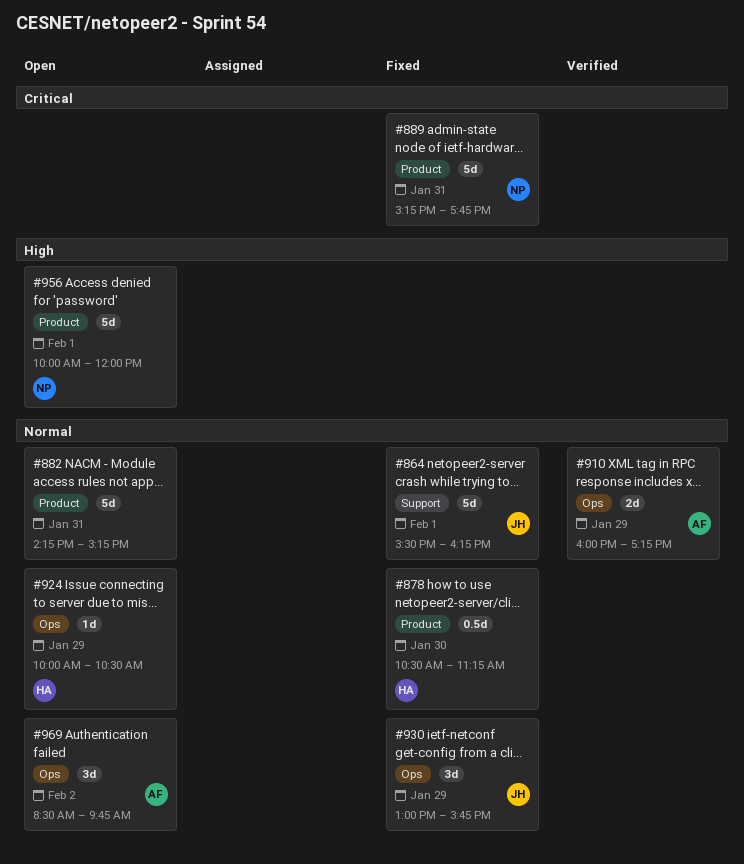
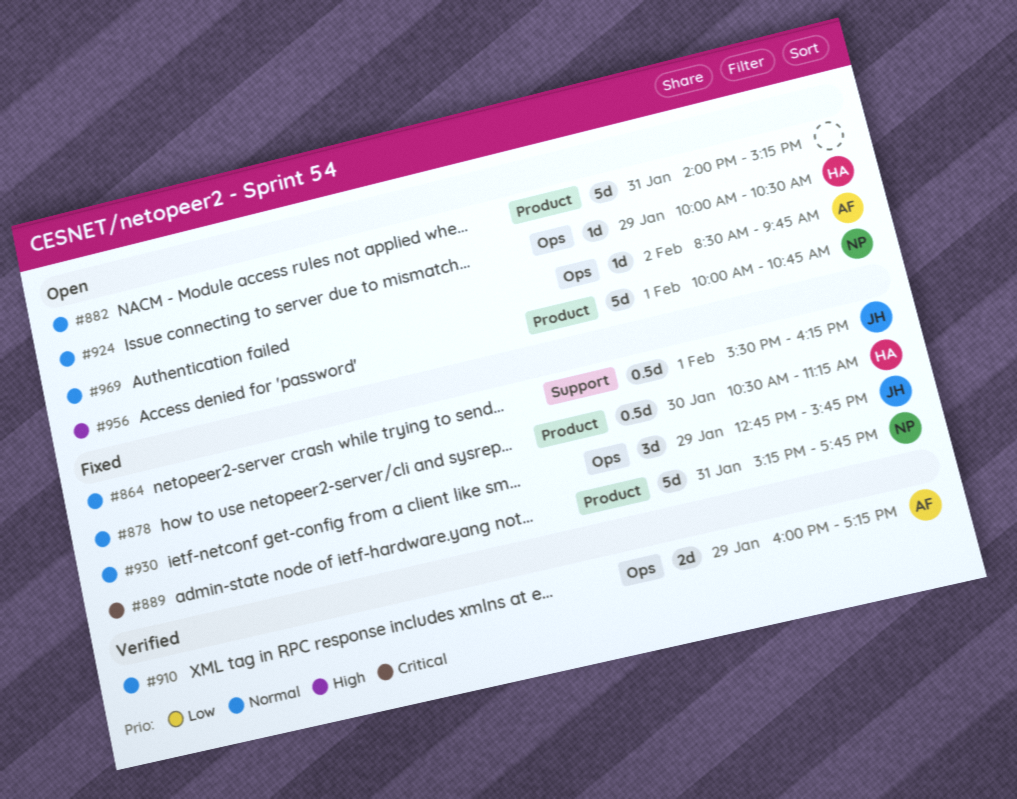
#864, estimate: 5d -> 0.5d
#882, begins: 14:15 -> 14:00
#930, begins: 13:00 -> 12:45
#956, ends: 12:00 -> 10:45
#969, estimate: 3d -> 1d

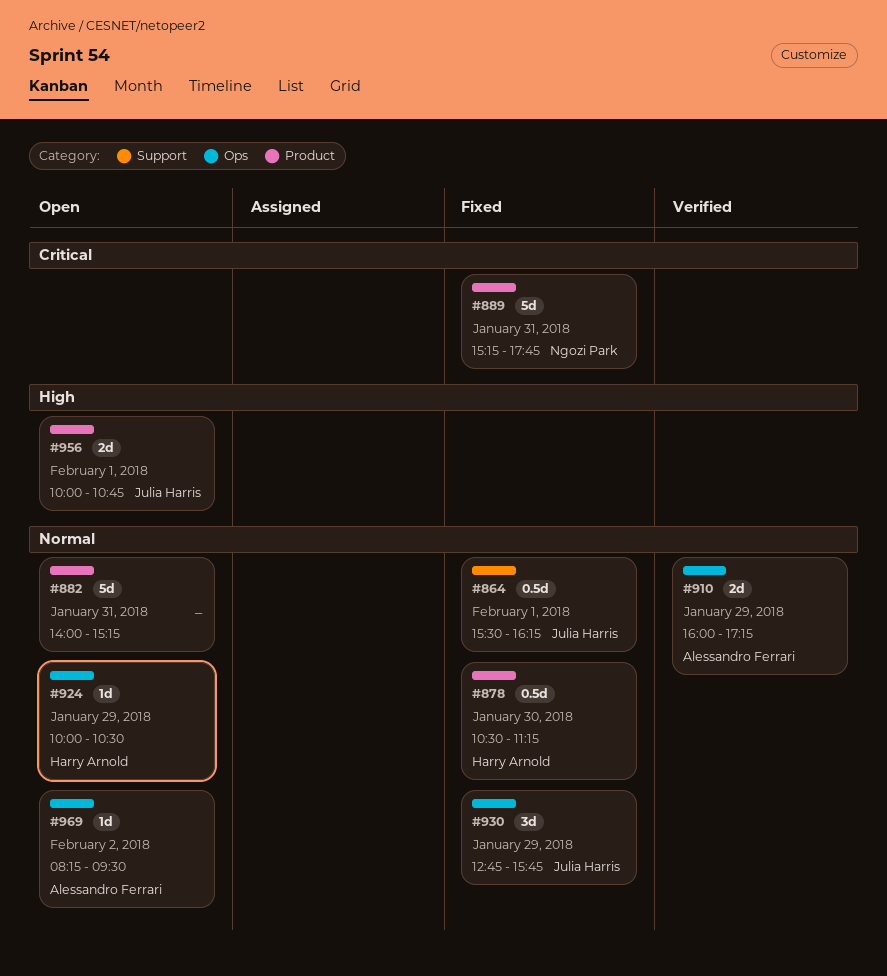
#956, owner: Ngozi Park -> Julia Harris
#956, estimate: 5d -> 2d
#969, begins: 08:30 -> 08:15
#969, ends: 09:45 -> 09:30

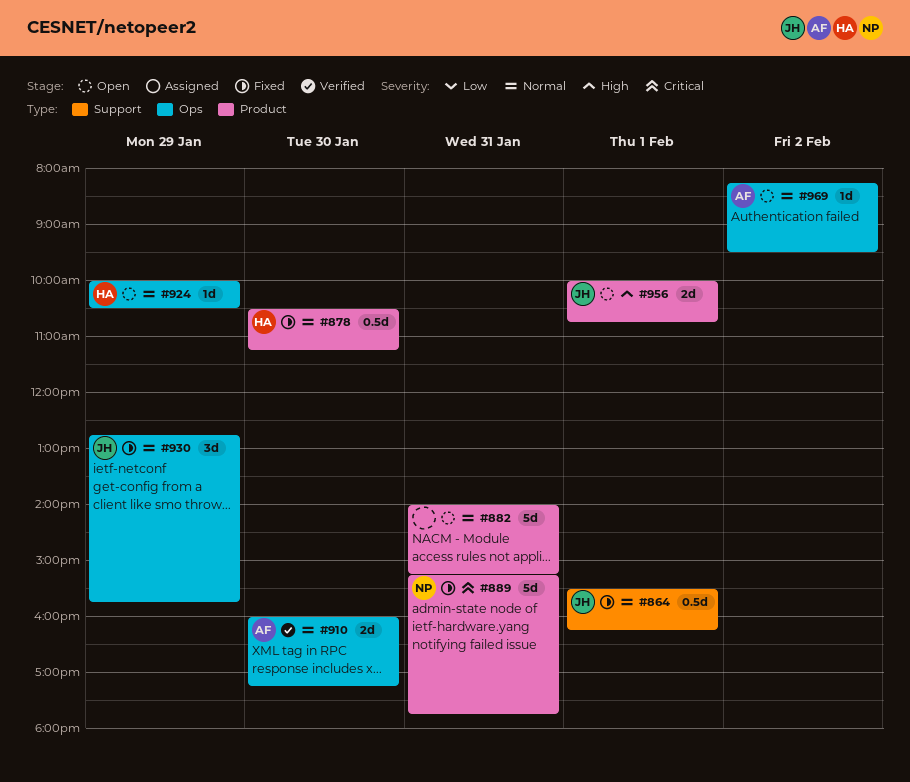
#910, day: Jan 29 -> Jan 30

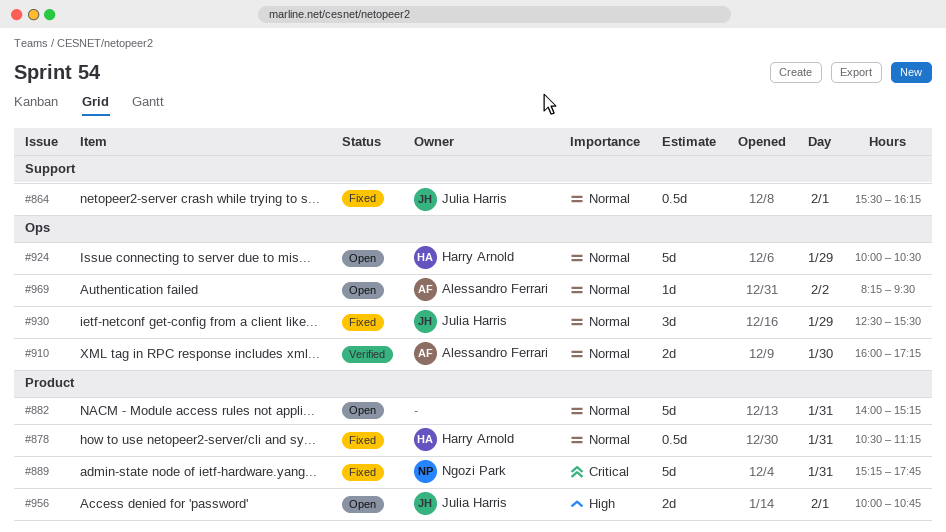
#878, day: Jan 30 -> Jan 31
#924, estimate: 1d -> 5d
#930, begins: 12:45 -> 12:30
#930, ends: 15:45 -> 15:30

